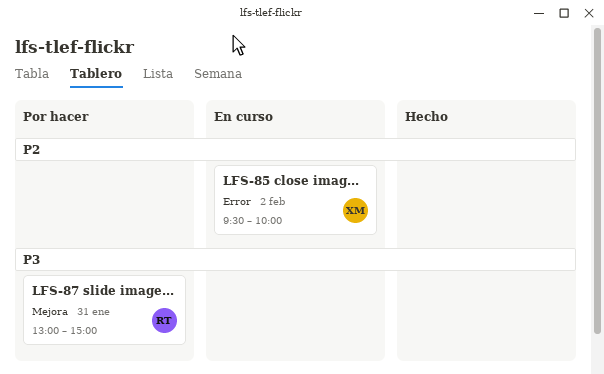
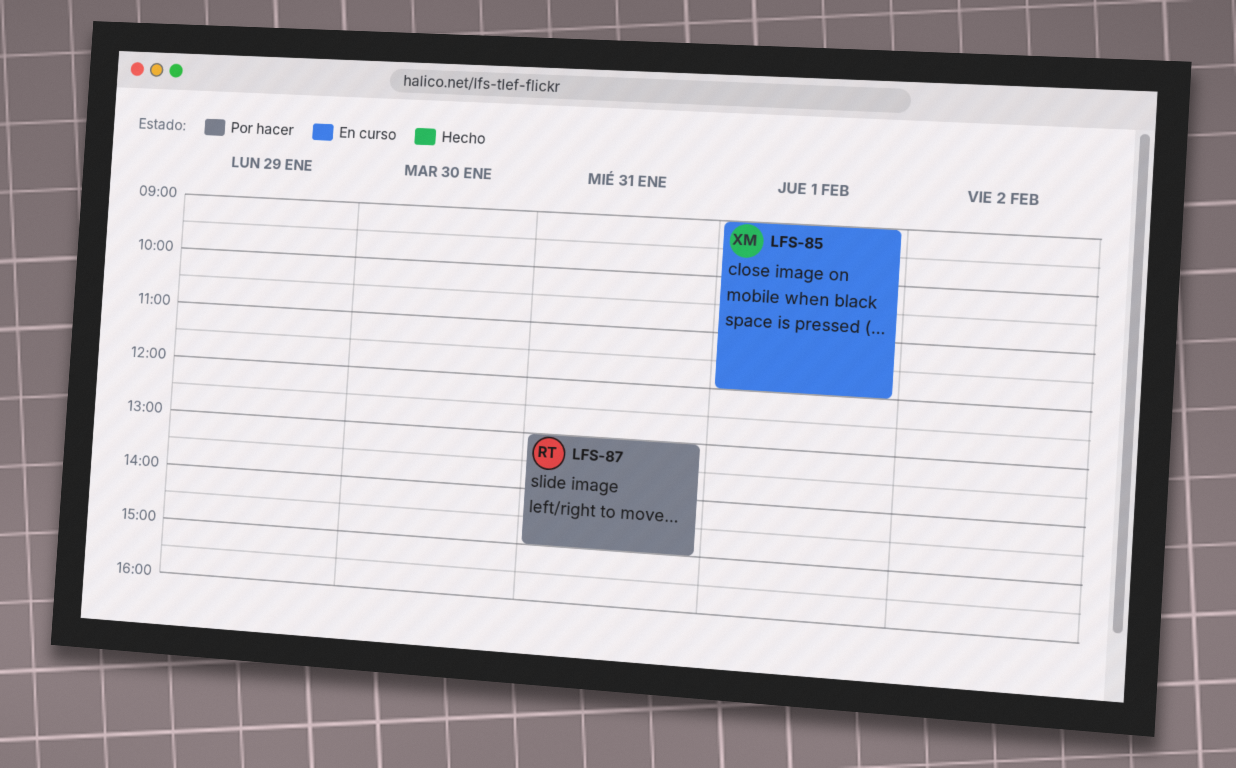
LFS-85, day: Feb 2 -> Feb 1
LFS-85, begins: 09:30 -> 09:00
LFS-85, ends: 10:00 -> 12:00

